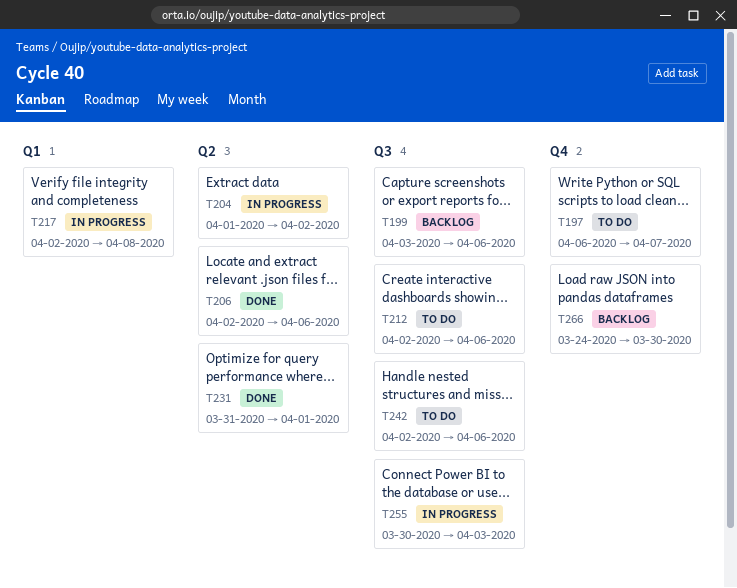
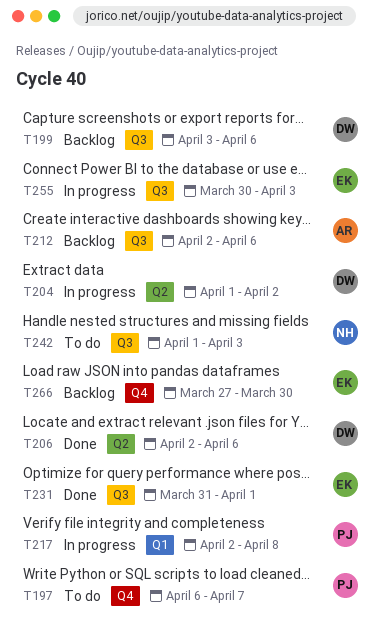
T212, status: To do -> Backlog
T231, label: Q2 -> Q3
T242, start: Apr 2 -> Apr 1
T242, due: Apr 6 -> Apr 3
T266, start: Mar 24 -> Mar 27

